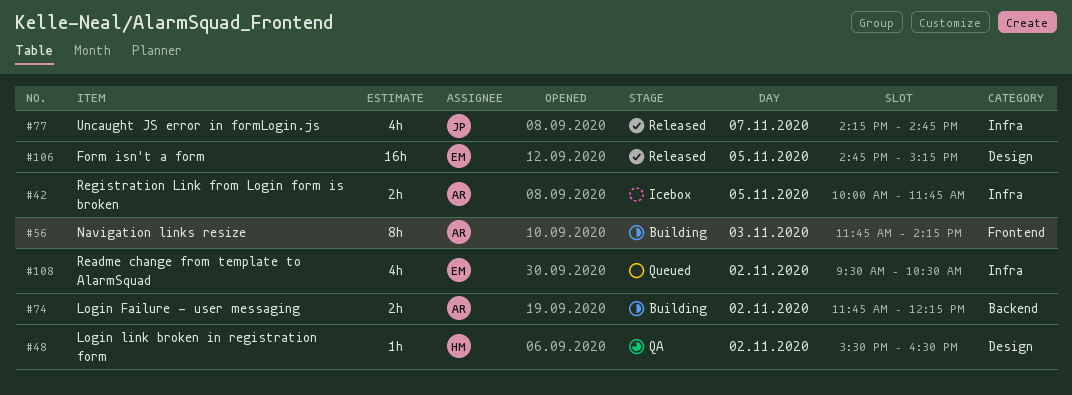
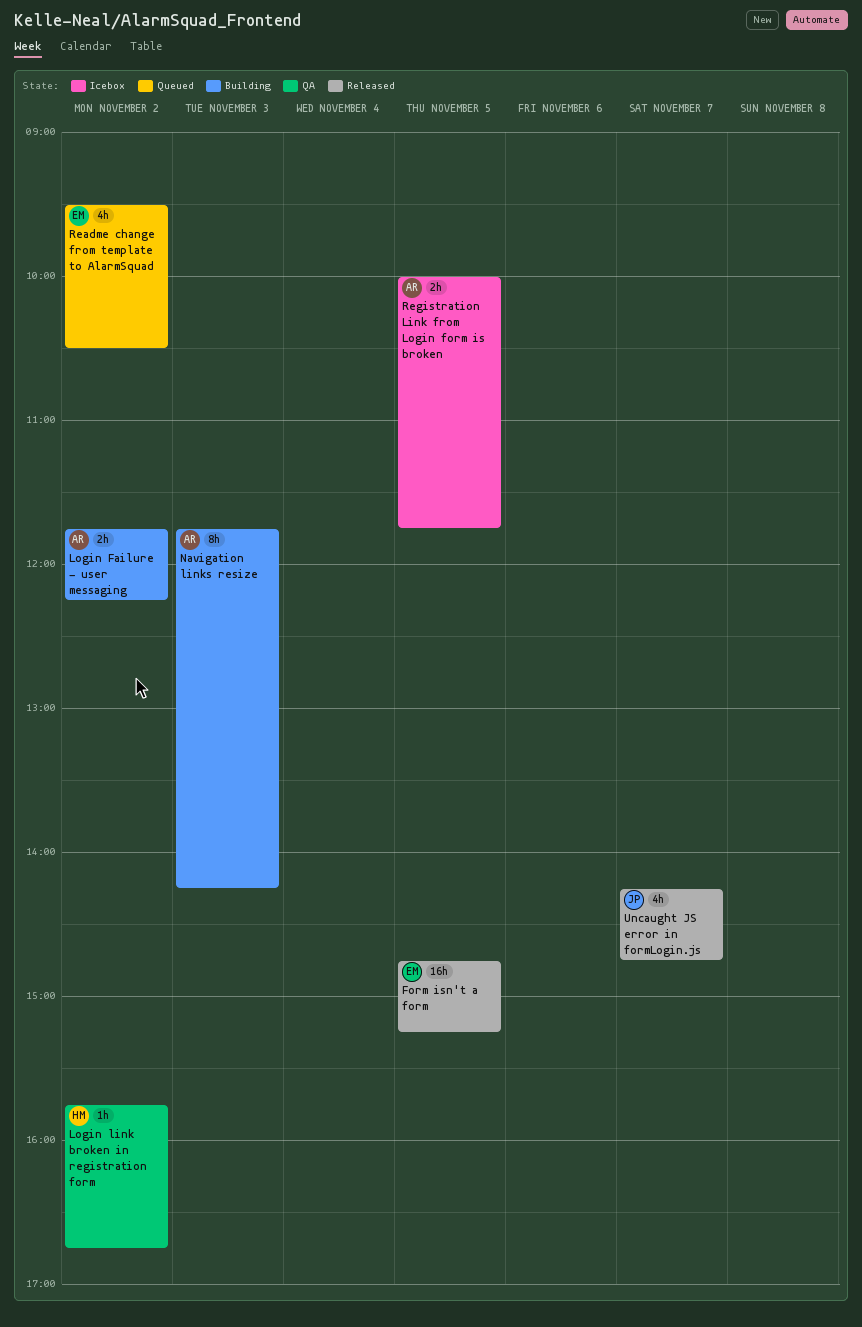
Login link broken in registration form, begins: 15:30 -> 15:45
Login link broken in registration form, ends: 16:30 -> 16:45

